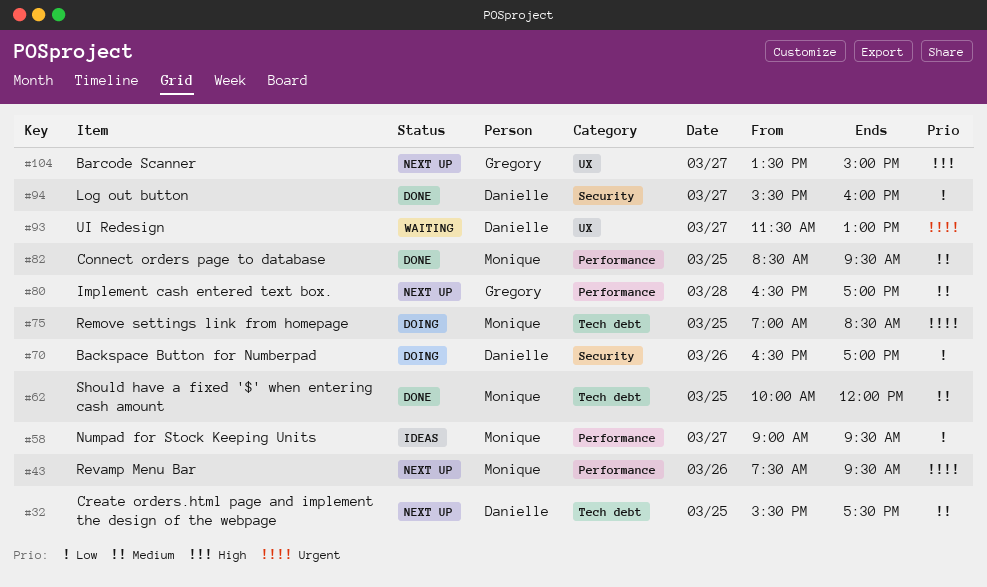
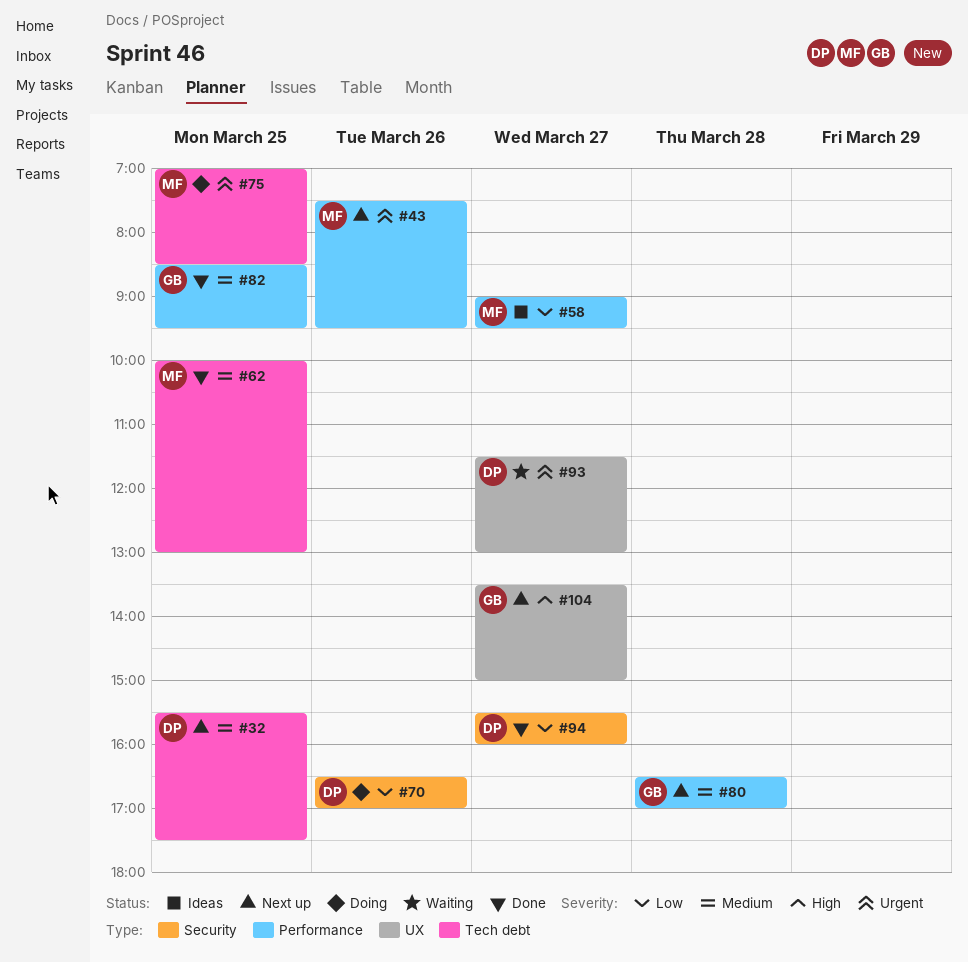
#62, ends: 12:00 -> 13:00
#82, owner: Monique -> Gregory

